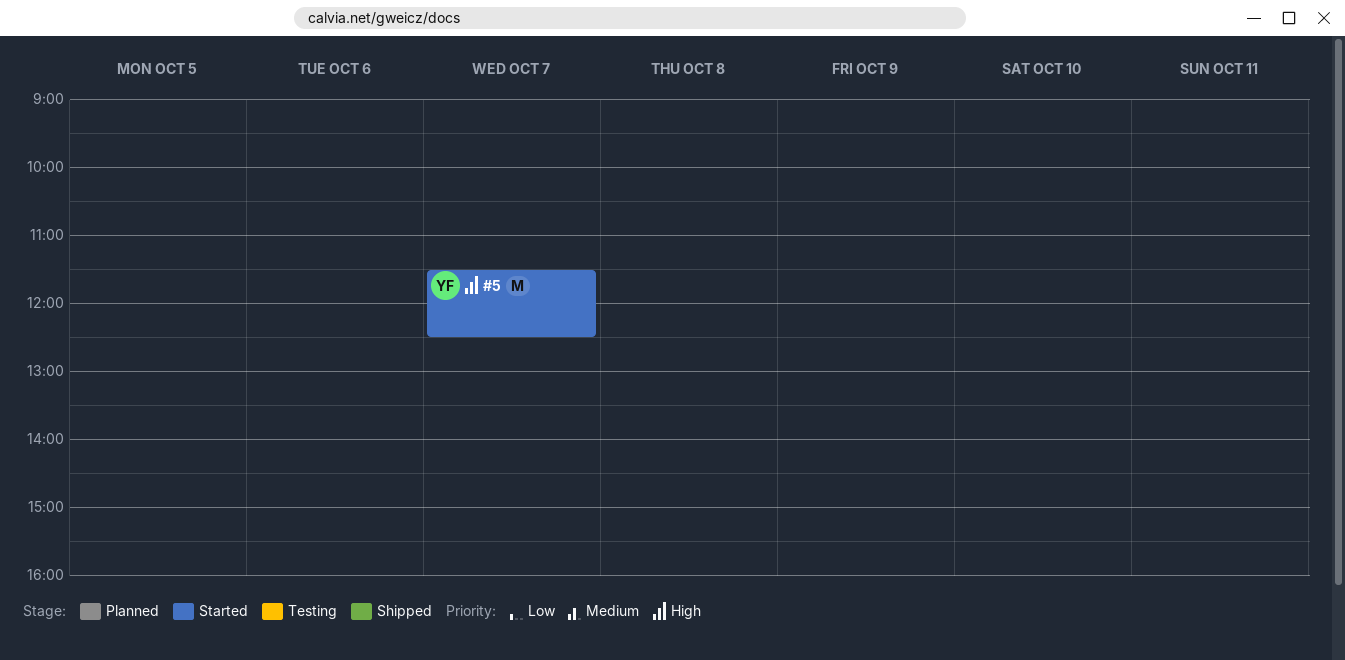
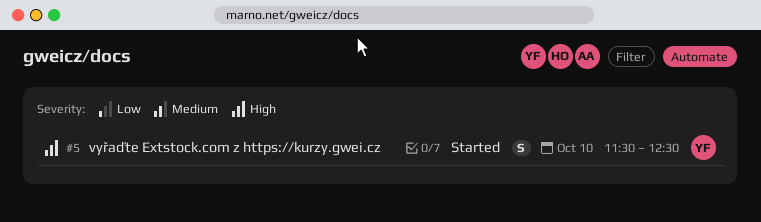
#5, estimate: M -> S
#5, day: Oct 7 -> Oct 10

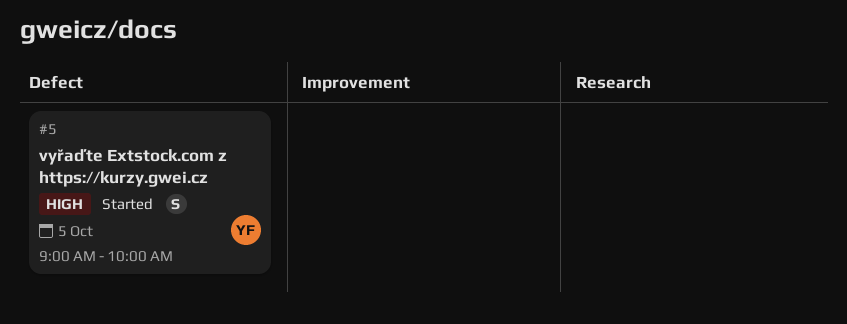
#5, day: Oct 10 -> Oct 5
#5, begins: 11:30 -> 09:00
#5, ends: 12:30 -> 10:00

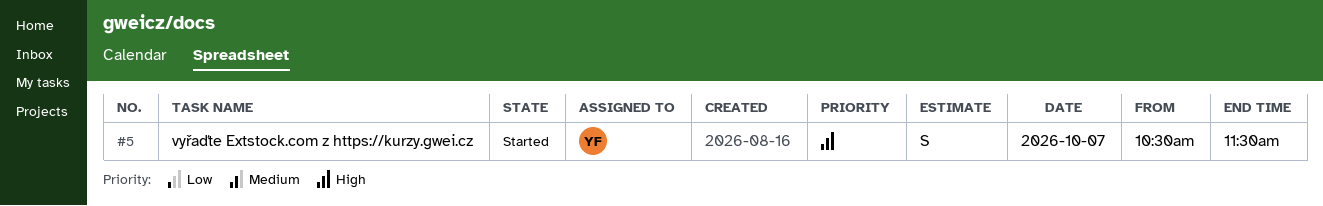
#5, day: Oct 5 -> Oct 7
#5, begins: 09:00 -> 10:30
#5, ends: 10:00 -> 11:30

